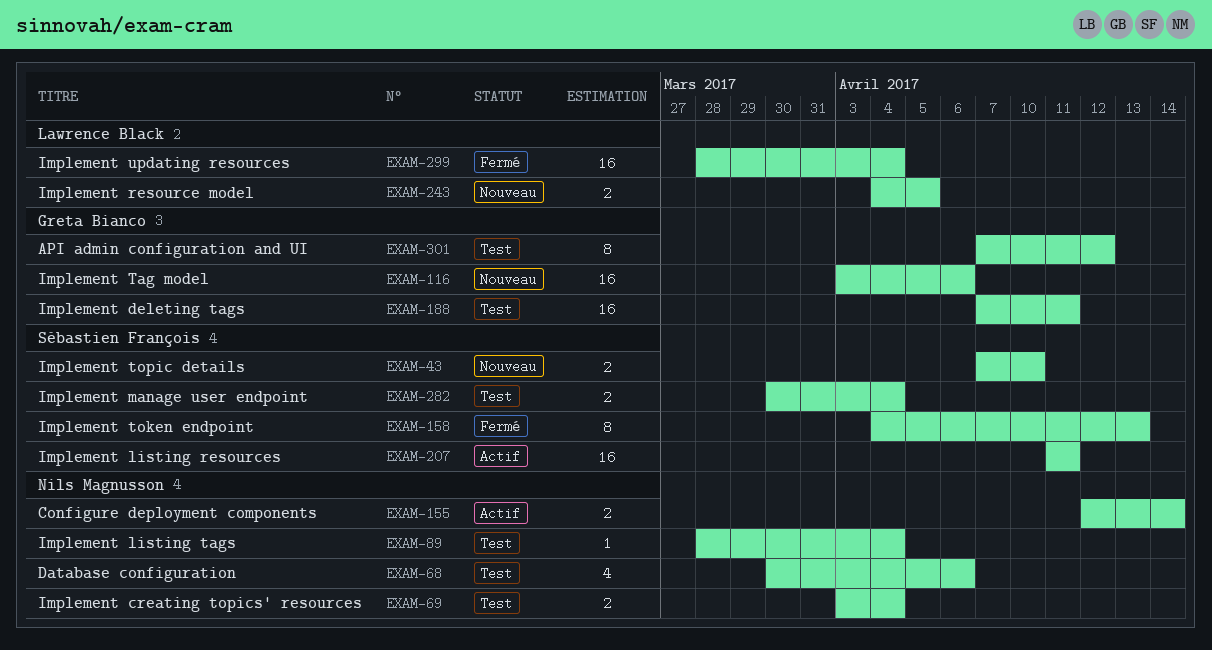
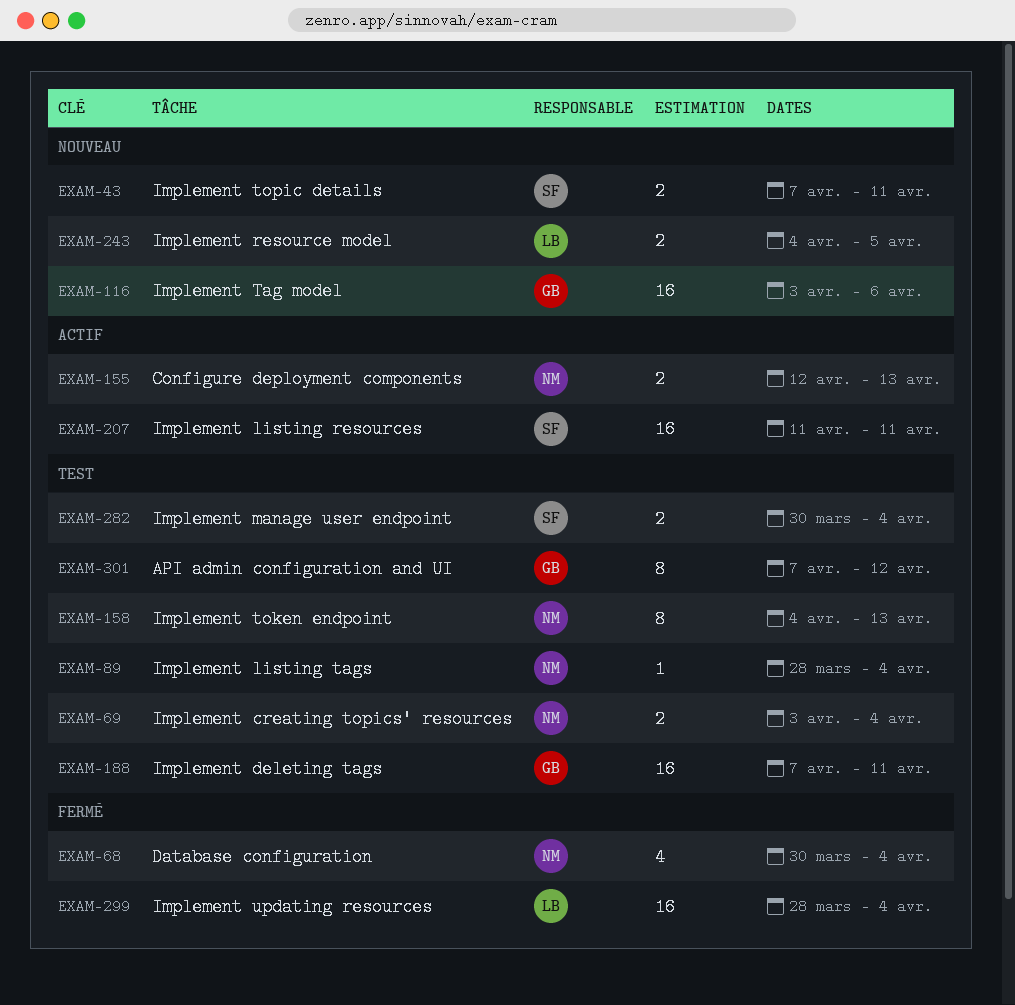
EXAM-43, due: Apr 10 -> Apr 11
EXAM-68, status: Test -> Fermé
EXAM-68, due: Apr 6 -> Apr 4
EXAM-155, due: Apr 14 -> Apr 13
EXAM-158, status: Fermé -> Test
EXAM-158, owner: Sébastien François -> Nils Magnusson

